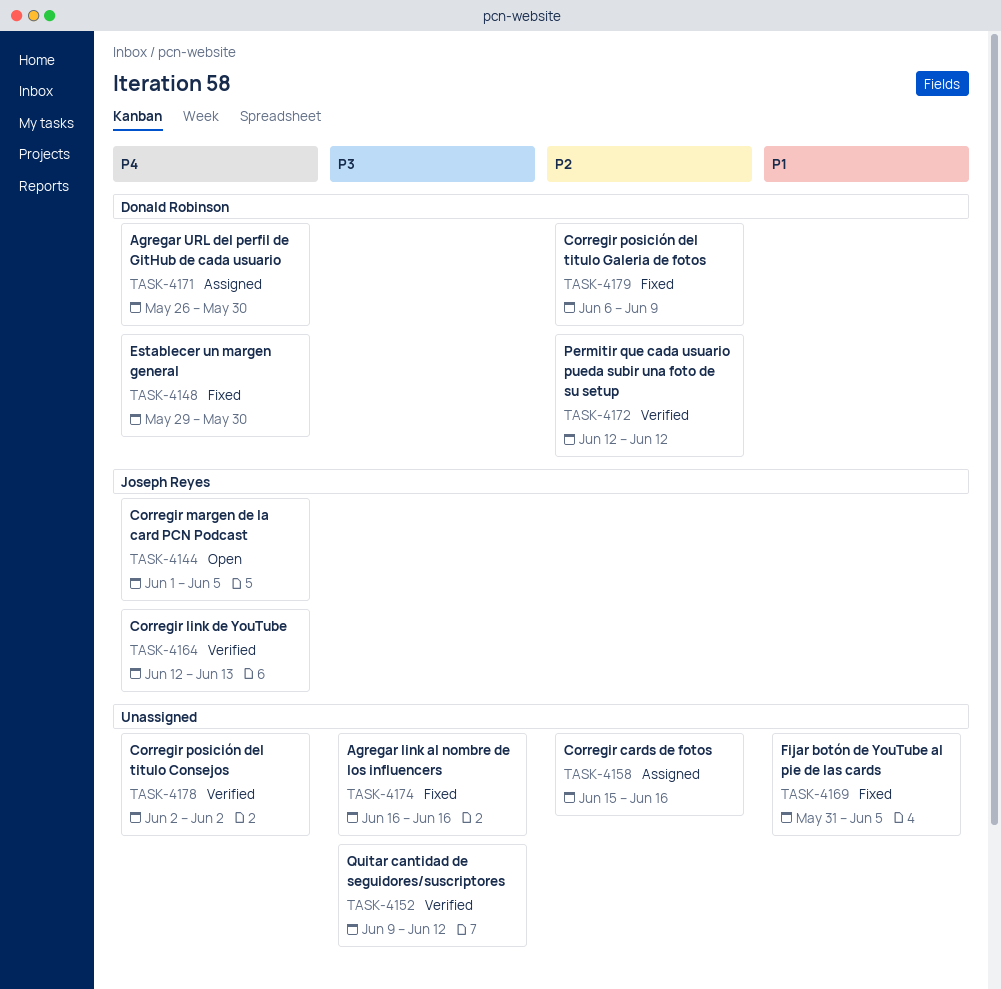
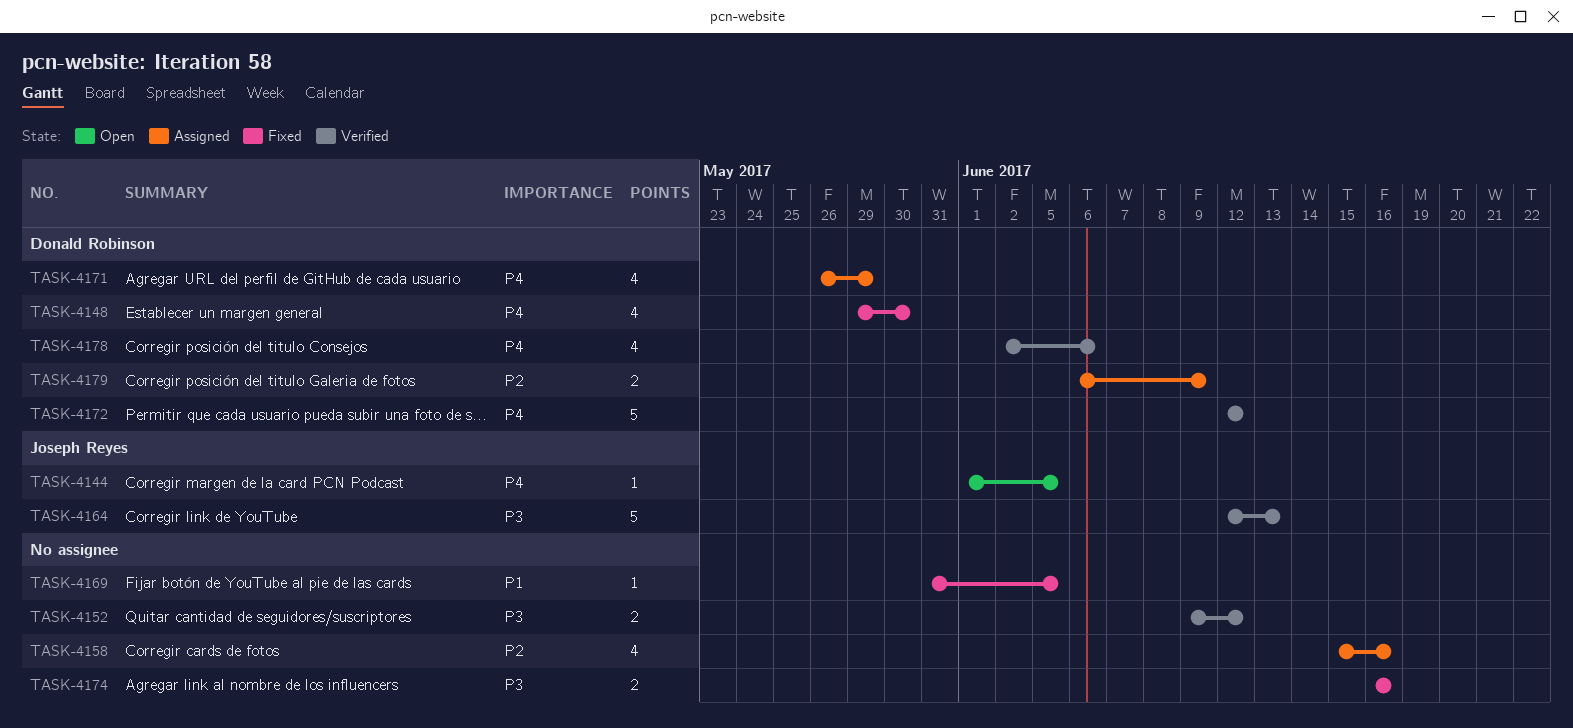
TASK-4164, priority: P4 -> P3
TASK-4171, due: May 30 -> May 29
TASK-4172, priority: P2 -> P4
TASK-4178, owner: none -> Donald Robinson
TASK-4178, due: Jun 2 -> Jun 6
TASK-4179, status: Fixed -> Assigned

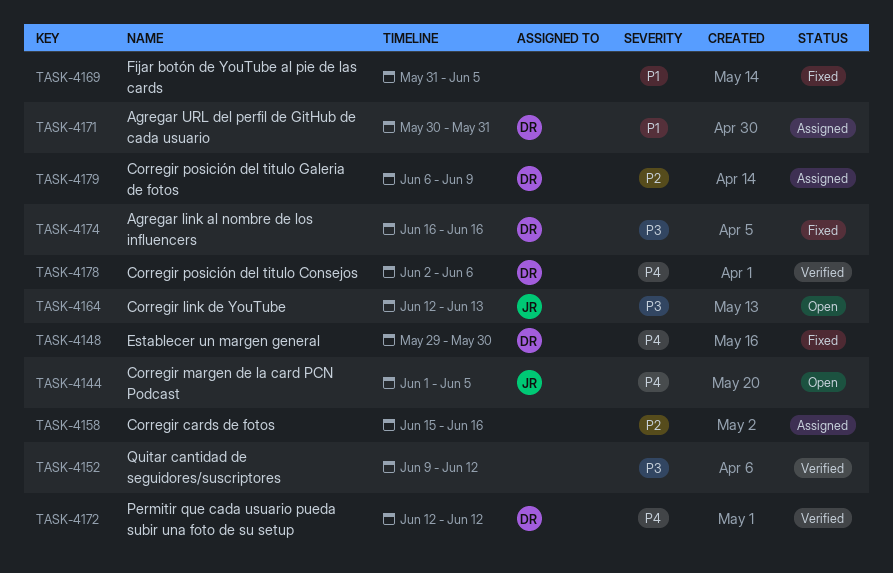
TASK-4164, status: Verified -> Open
TASK-4171, priority: P4 -> P1
TASK-4171, start: May 26 -> May 30
TASK-4171, due: May 29 -> May 31
TASK-4174, owner: none -> Donald Robinson

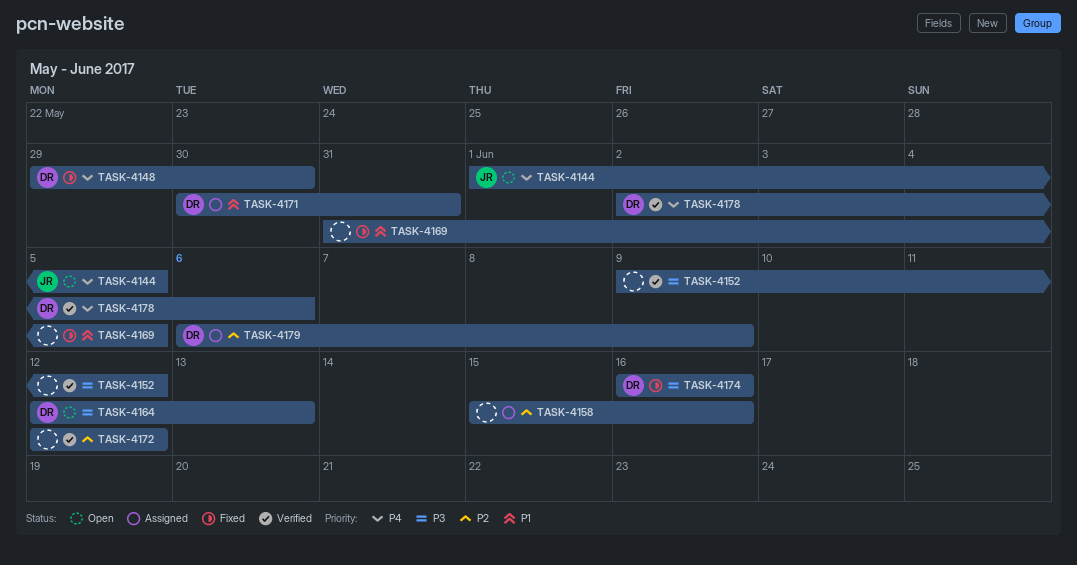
TASK-4164, owner: JR -> DR
TASK-4172, owner: DR -> none
TASK-4172, priority: P4 -> P2

